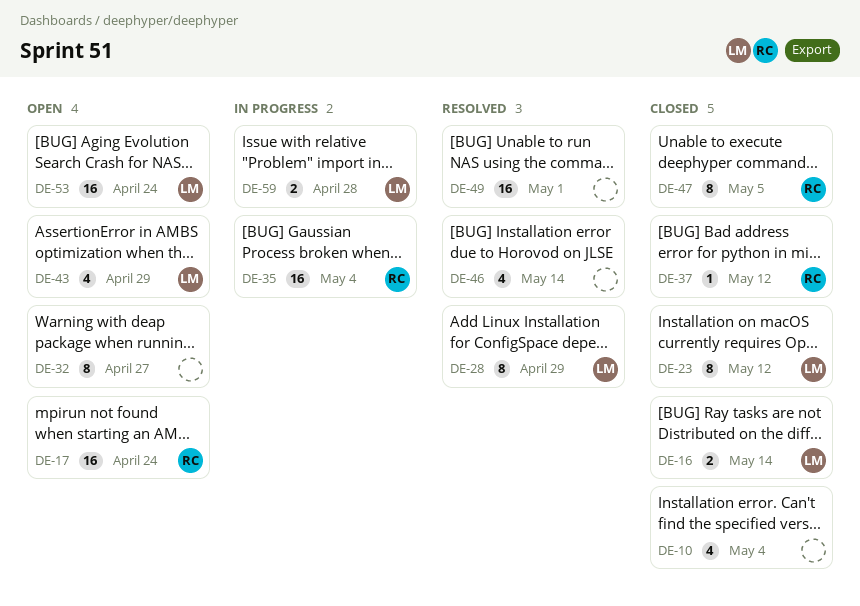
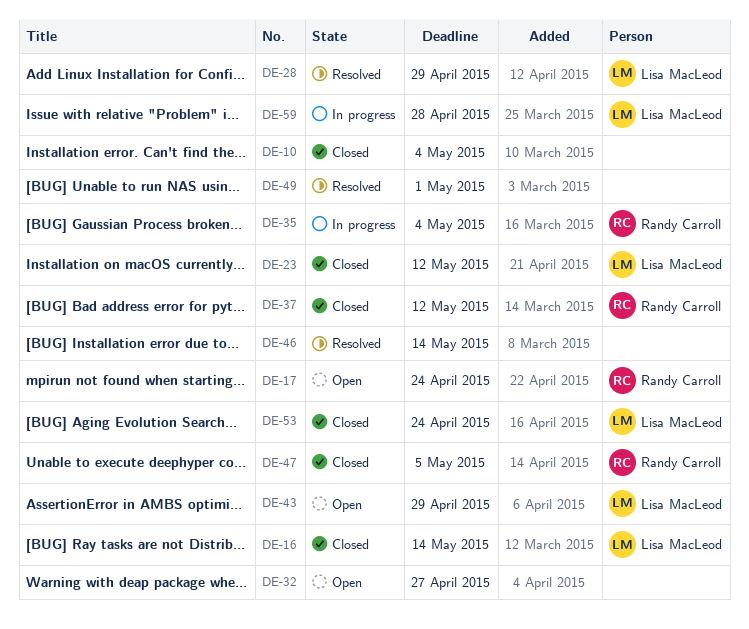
DE-53, status: Open -> Closed

